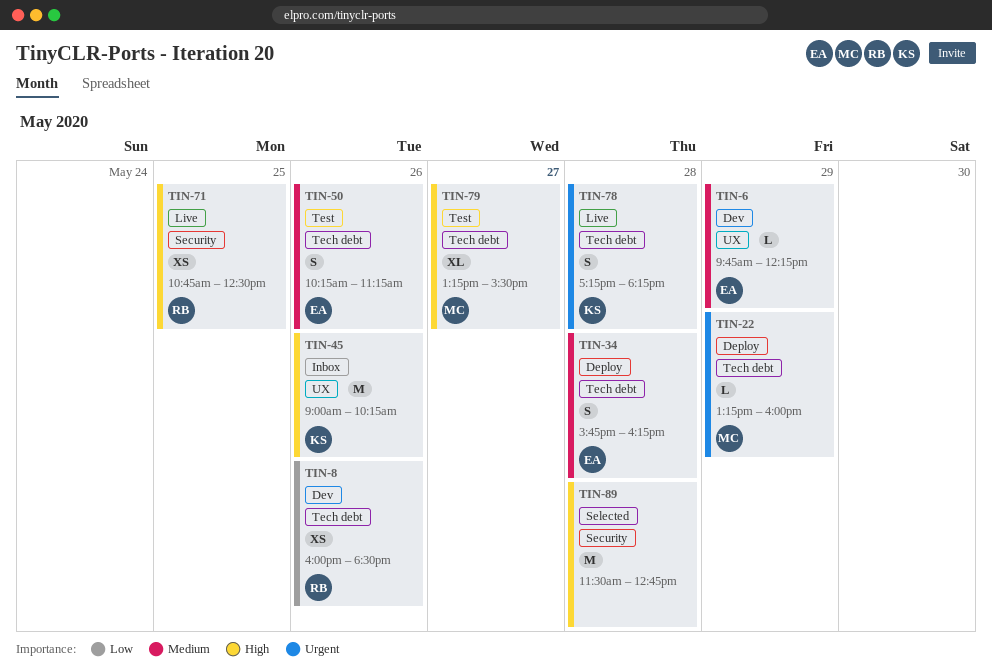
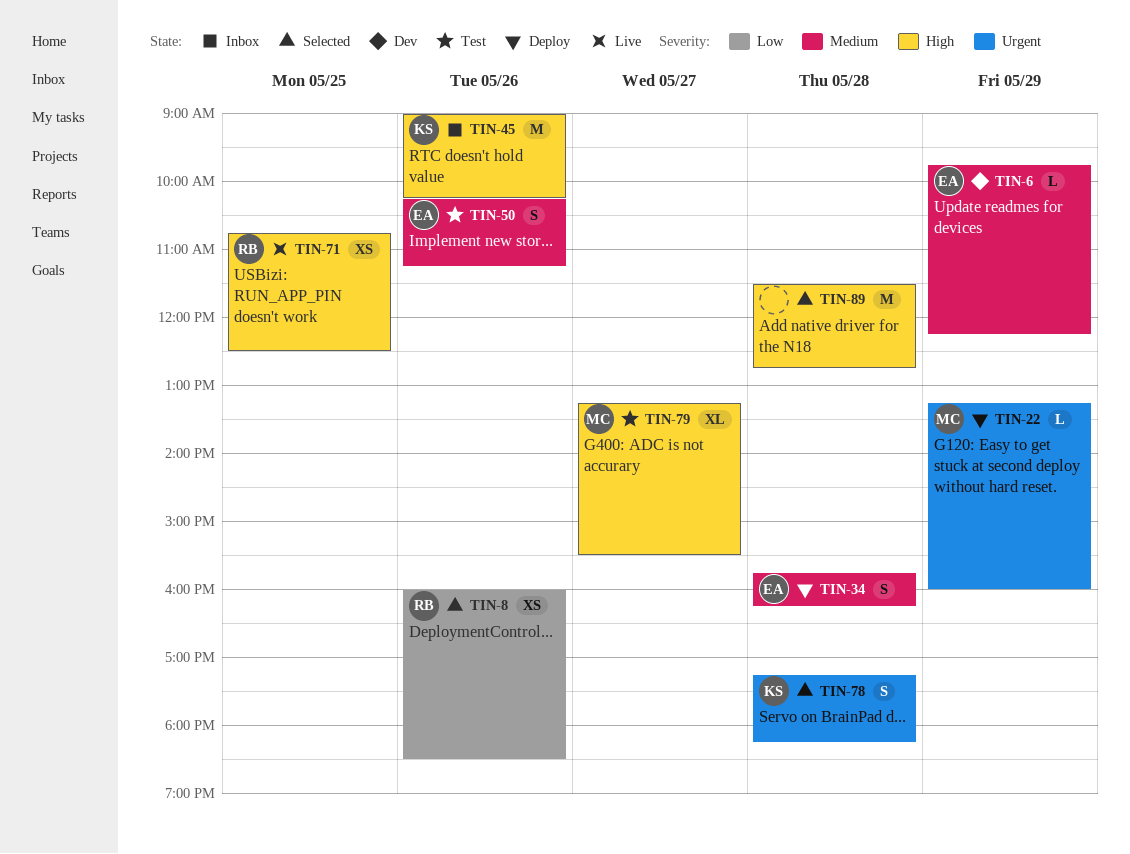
TIN-8, status: Dev -> Selected
TIN-78, status: Live -> Selected

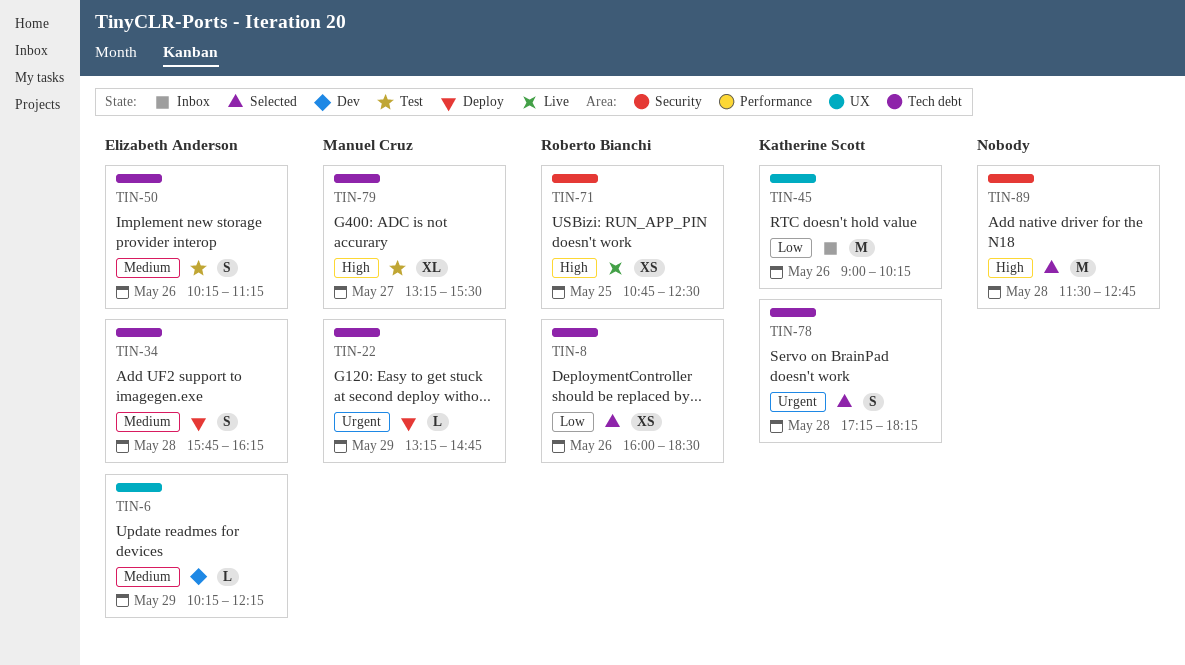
TIN-6, begins: 09:45 -> 10:15
TIN-22, ends: 16:00 -> 14:45
TIN-45, priority: High -> Low

